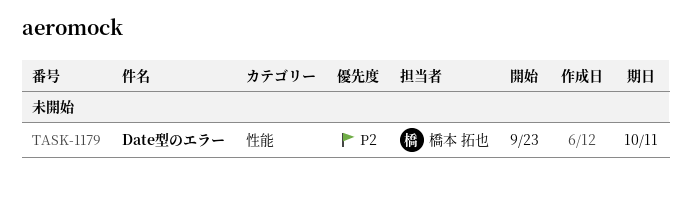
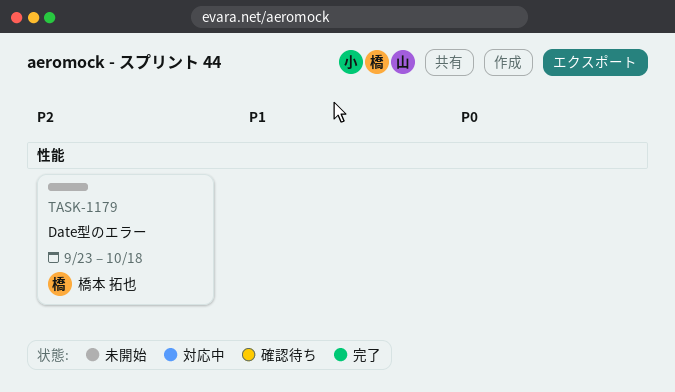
TASK-1179, due: Oct 11 -> Oct 18

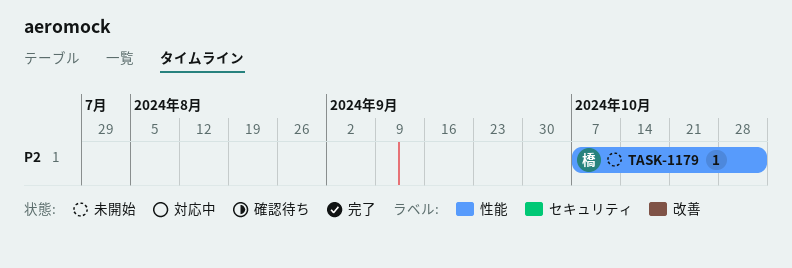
TASK-1179, start: Sep 23 -> Oct 7
TASK-1179, due: Oct 18 -> Nov 1

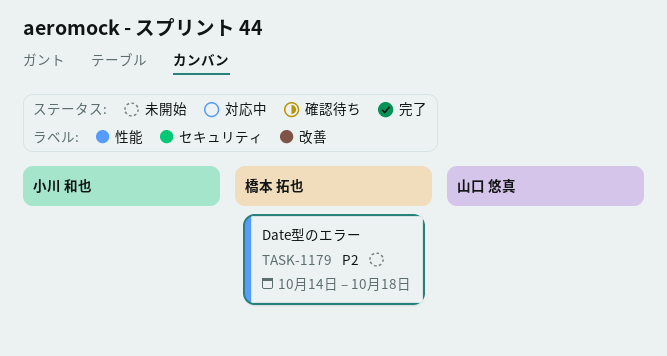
TASK-1179, start: Oct 7 -> Oct 14
TASK-1179, due: Nov 1 -> Oct 18

